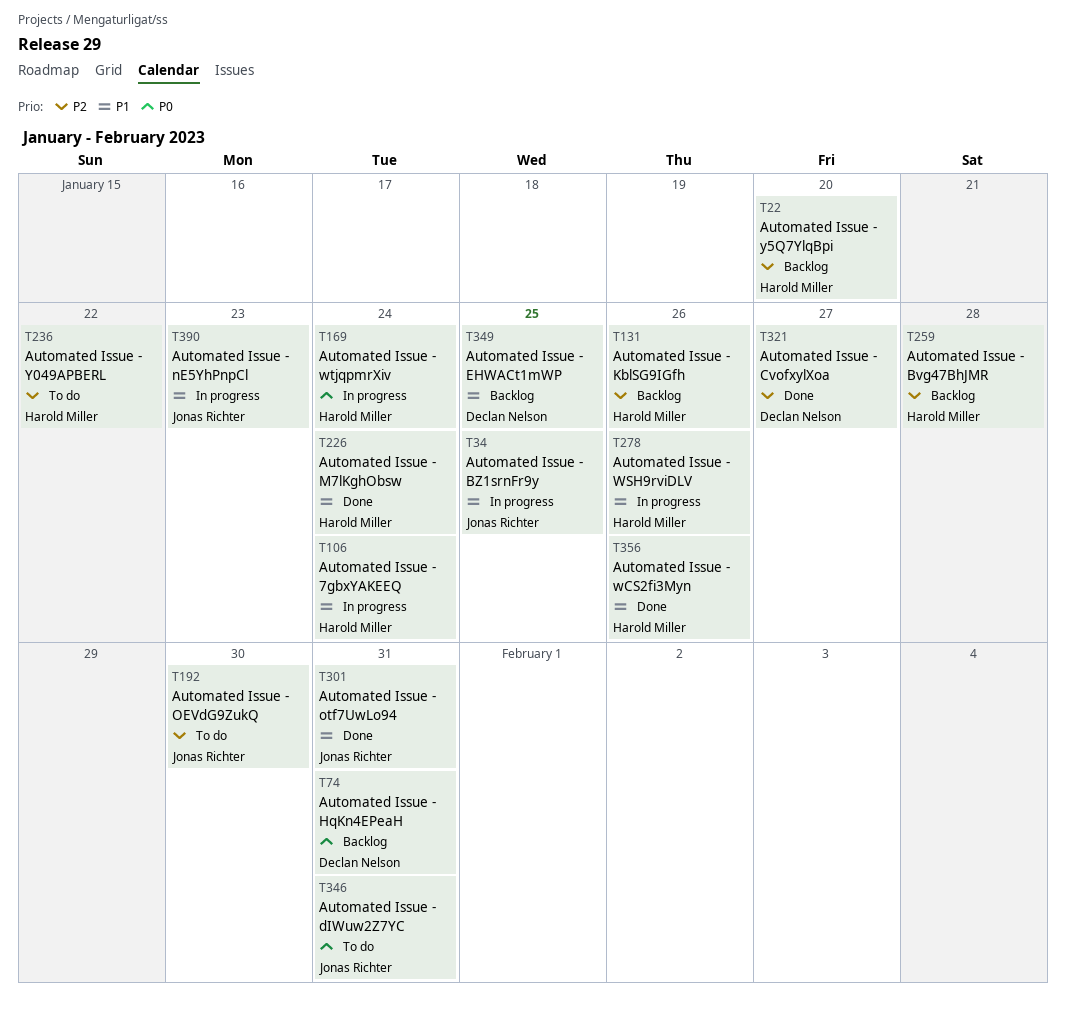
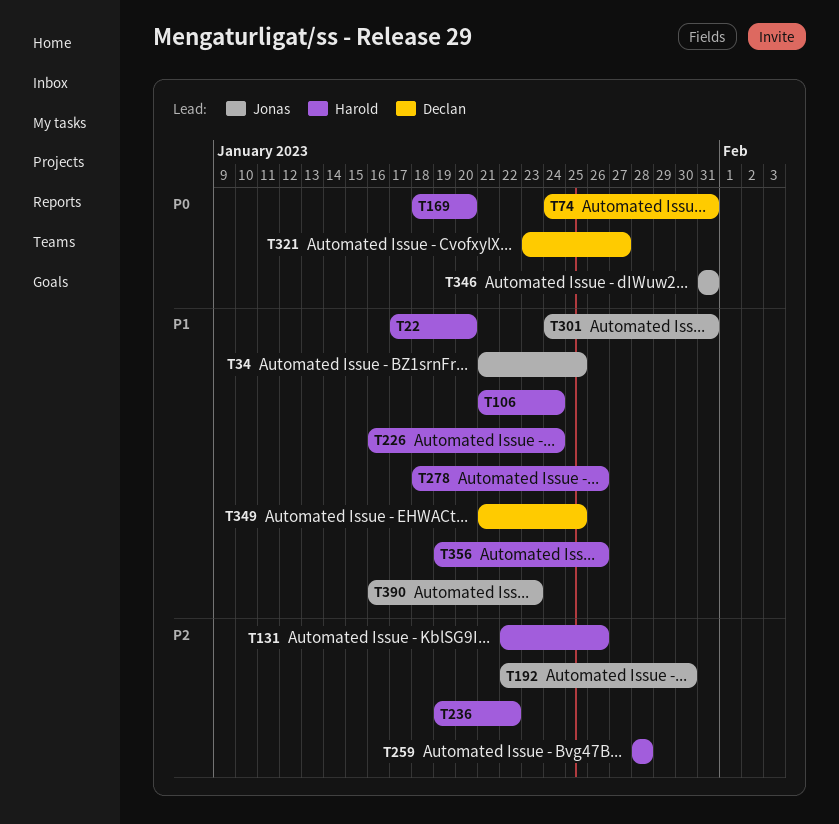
T22, priority: P2 -> P1
T169, due: Jan 24 -> Jan 20
T321, priority: P2 -> P0

